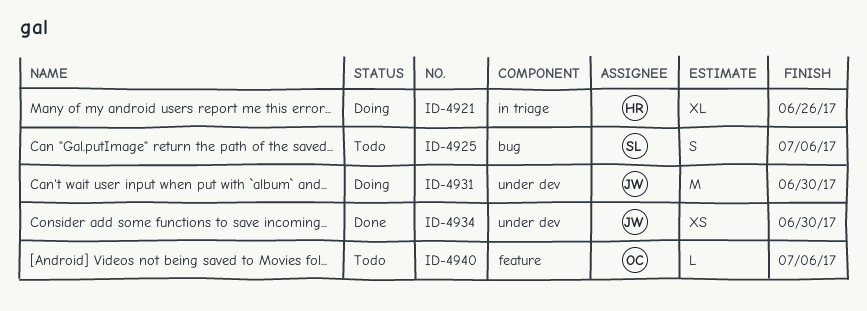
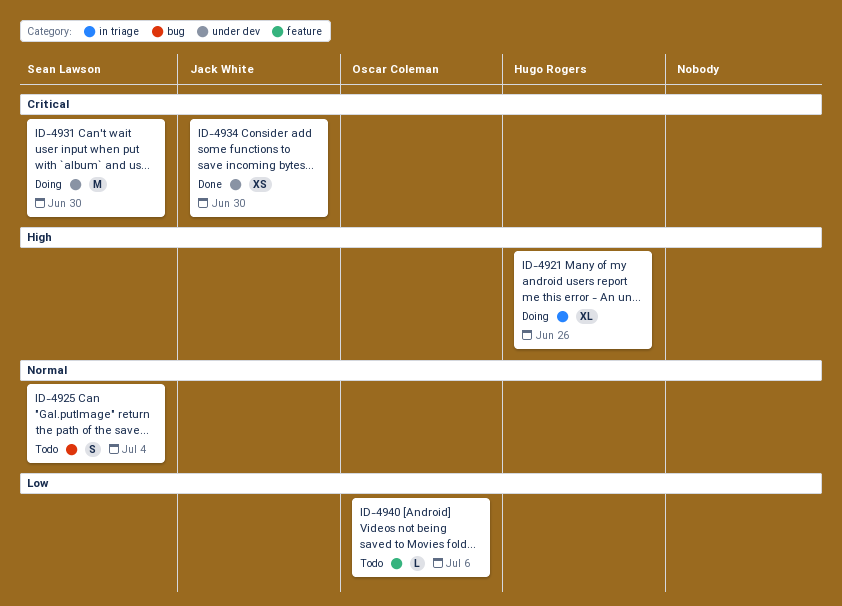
ID-4925, due: Jul 6 -> Jul 4
ID-4931, owner: Jack White -> Sean Lawson

